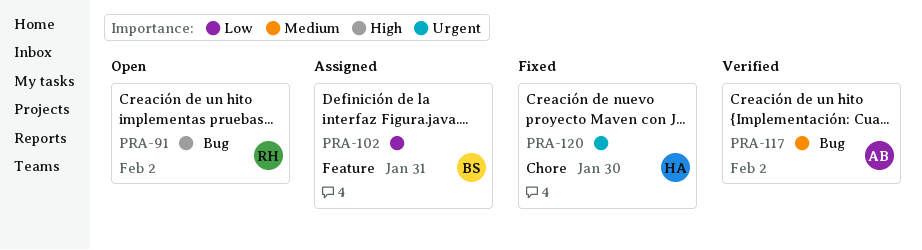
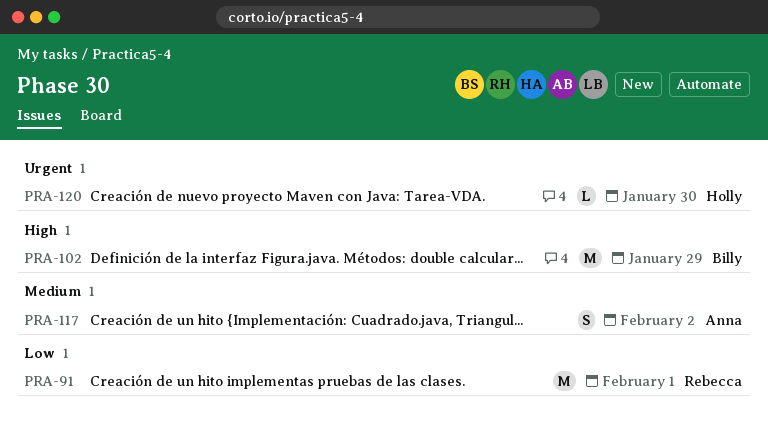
PRA-91, priority: High -> Low
PRA-91, due: Feb 2 -> Feb 1
PRA-102, priority: Low -> High
PRA-102, due: Jan 31 -> Jan 29

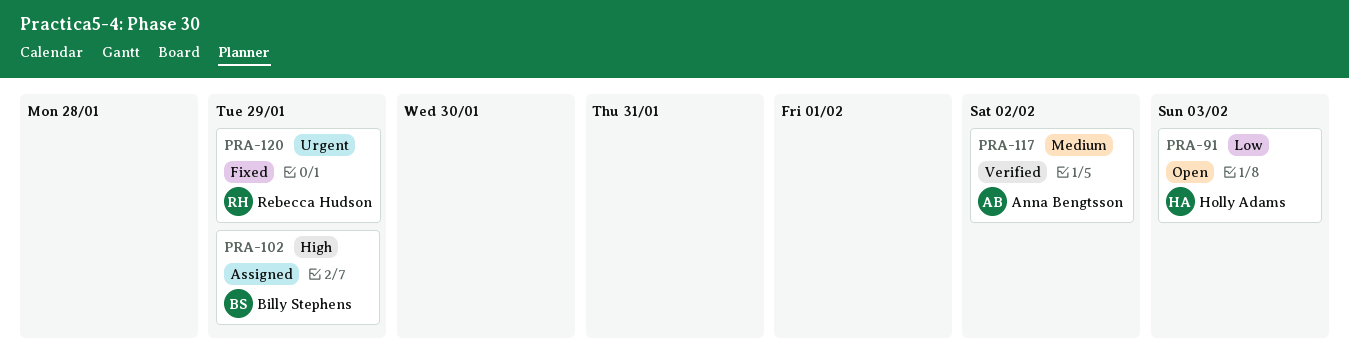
PRA-91, owner: Rebecca Hudson -> Holly Adams
PRA-91, due: Feb 1 -> Feb 3
PRA-120, owner: Holly Adams -> Rebecca Hudson
PRA-120, due: Jan 30 -> Jan 29

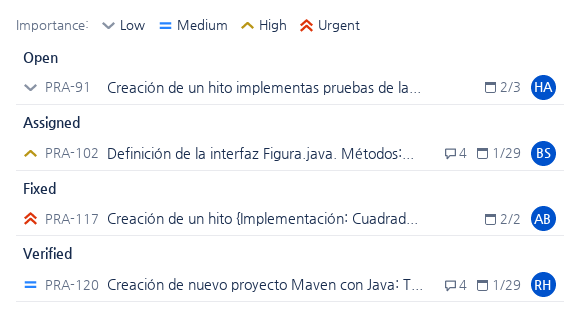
PRA-117, status: Verified -> Fixed
PRA-117, priority: Medium -> Urgent
PRA-120, status: Fixed -> Verified
PRA-120, priority: Urgent -> Medium

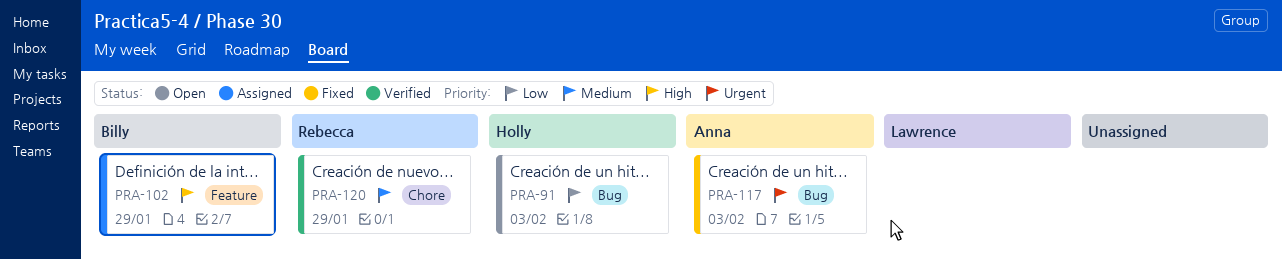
PRA-117, due: Feb 2 -> Feb 3

